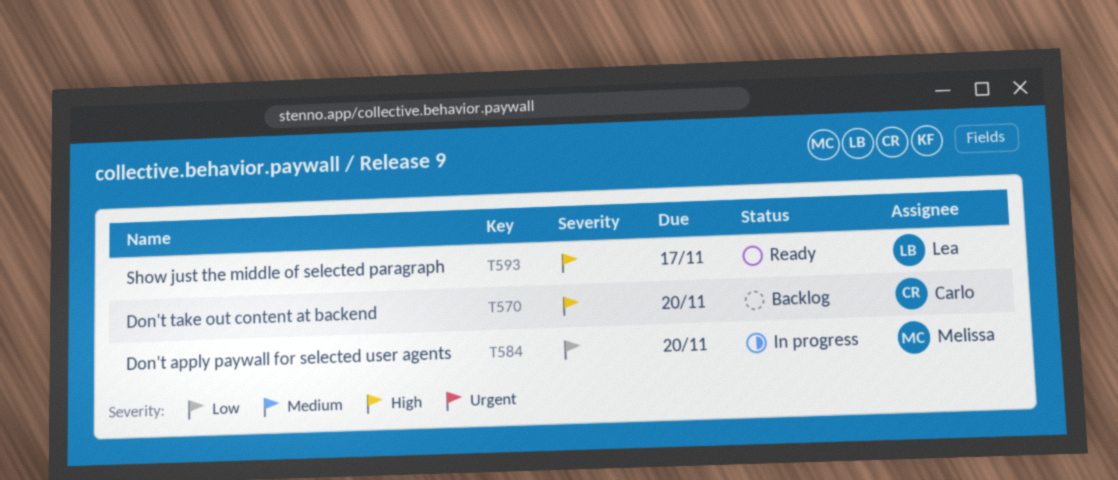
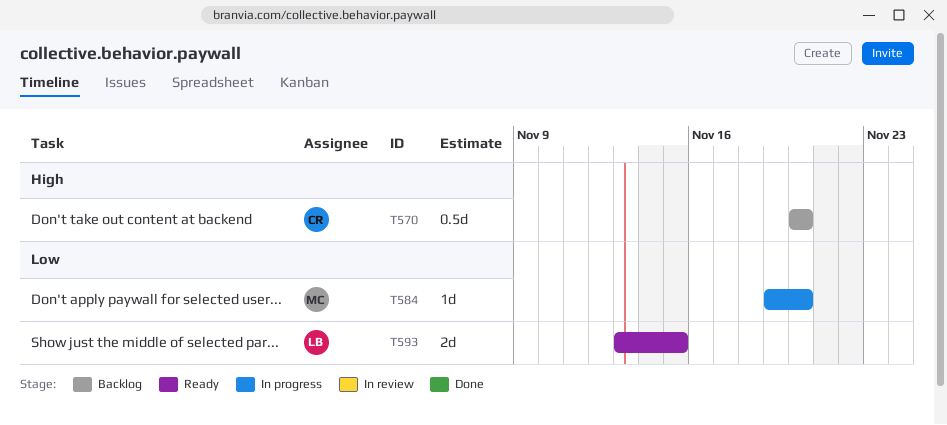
T593, priority: High -> Low
T593, due: Nov 17 -> Nov 15

